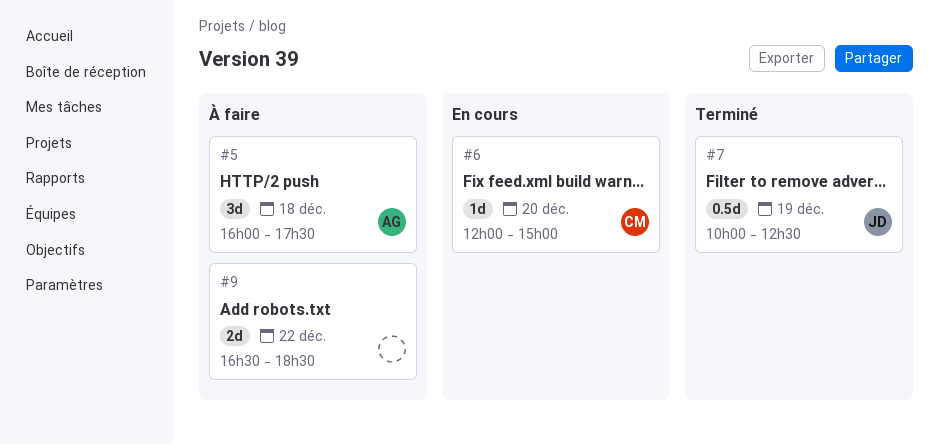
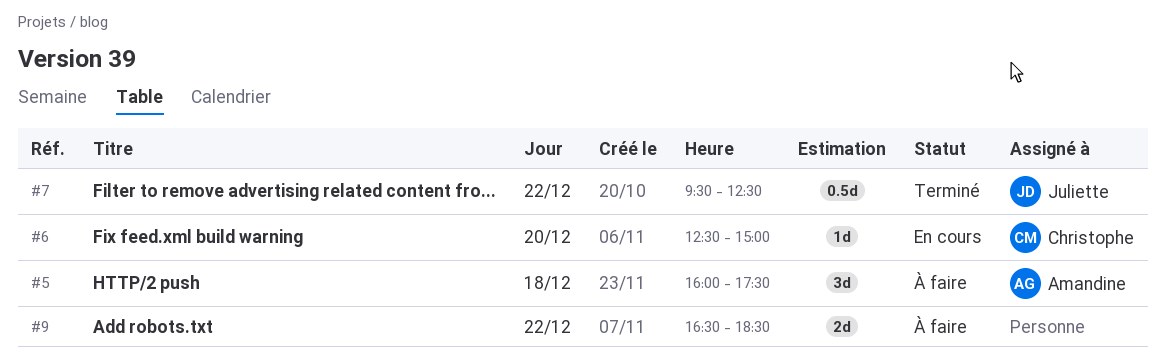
#6, begins: 12:00 -> 12:30
#7, day: Dec 19 -> Dec 22
#7, begins: 10:00 -> 09:30

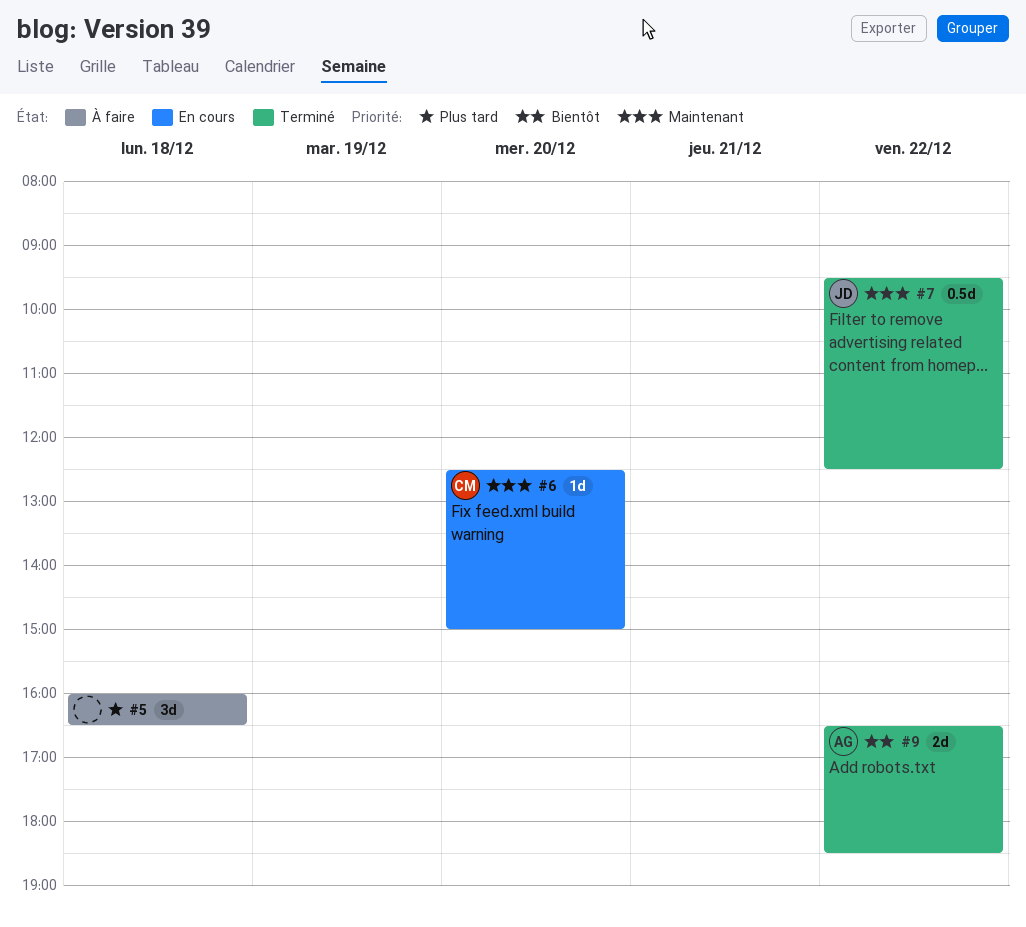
#5, owner: Amandine -> none
#5, ends: 17:30 -> 16:30
#9, status: À faire -> Terminé
#9, owner: none -> Amandine

